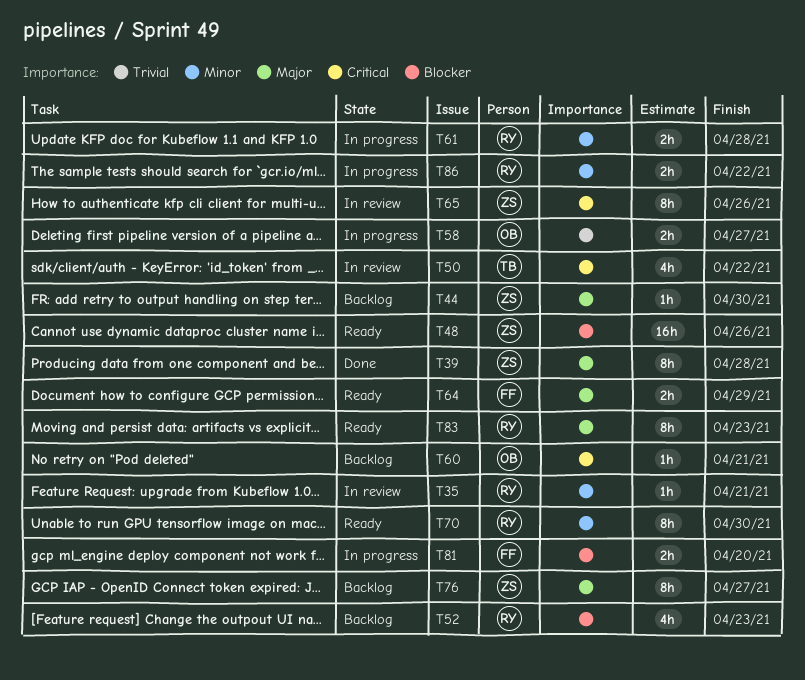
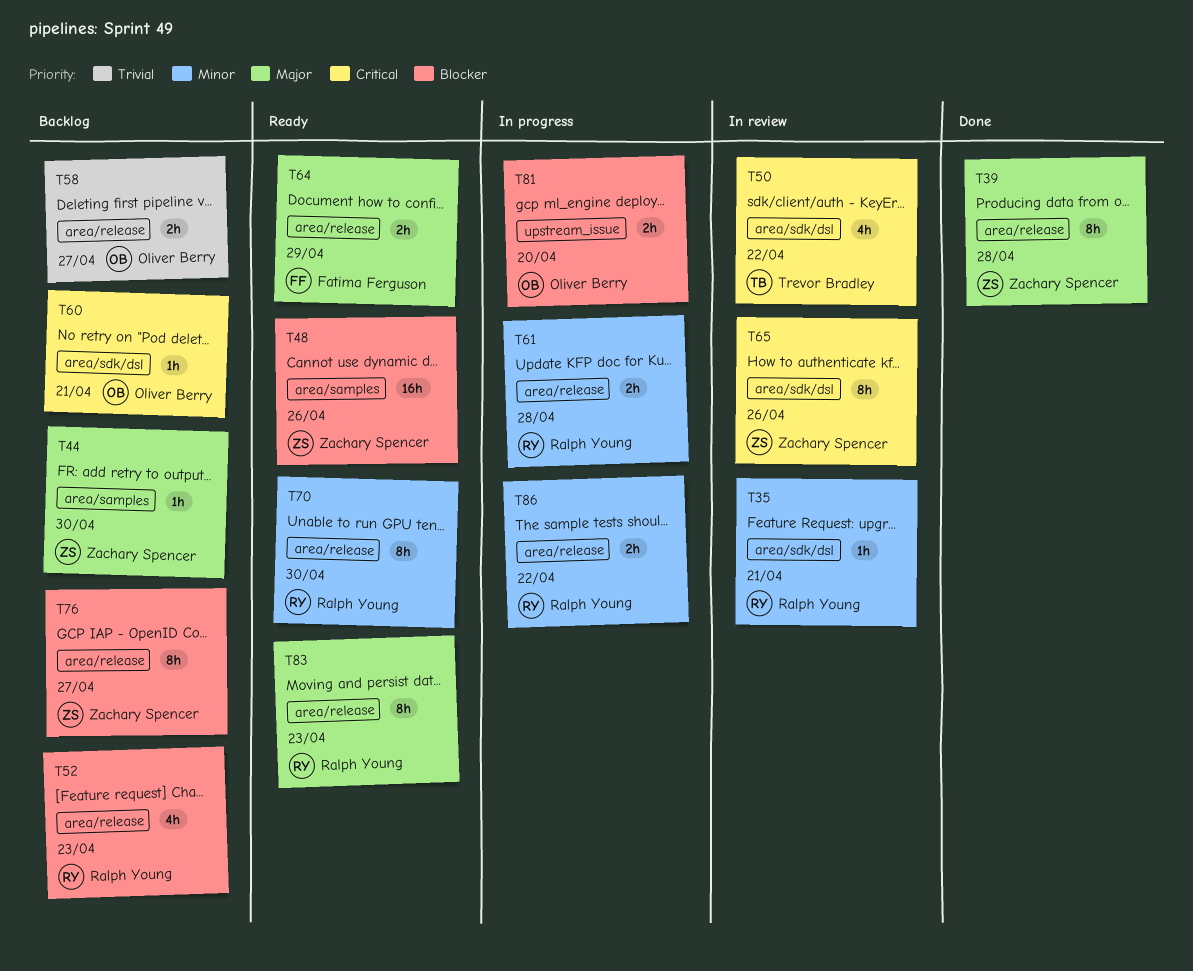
T58, status: In progress -> Backlog
T76, priority: Major -> Blocker
T81, owner: Fatima Ferguson -> Oliver Berry

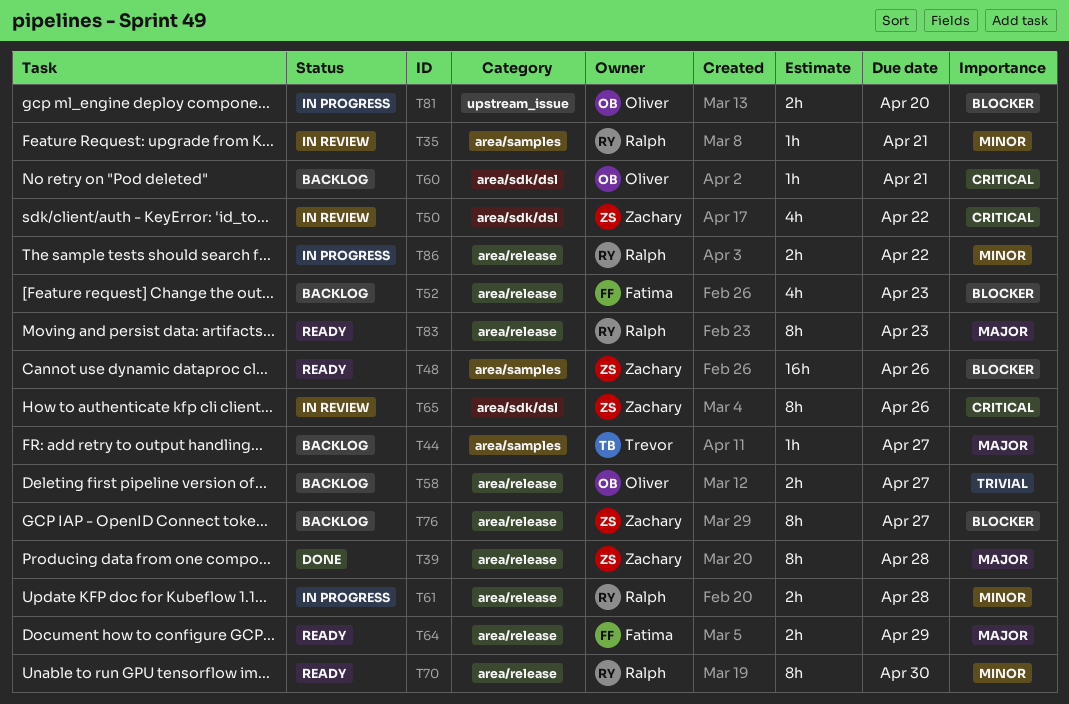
T35, label: area/sdk/dsl -> area/samples
T44, owner: Zachary Spencer -> Trevor Bradley
T44, due: Apr 30 -> Apr 27
T50, owner: Trevor Bradley -> Zachary Spencer
T52, owner: Ralph Young -> Fatima Ferguson

